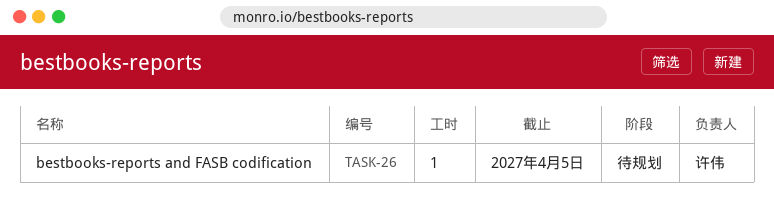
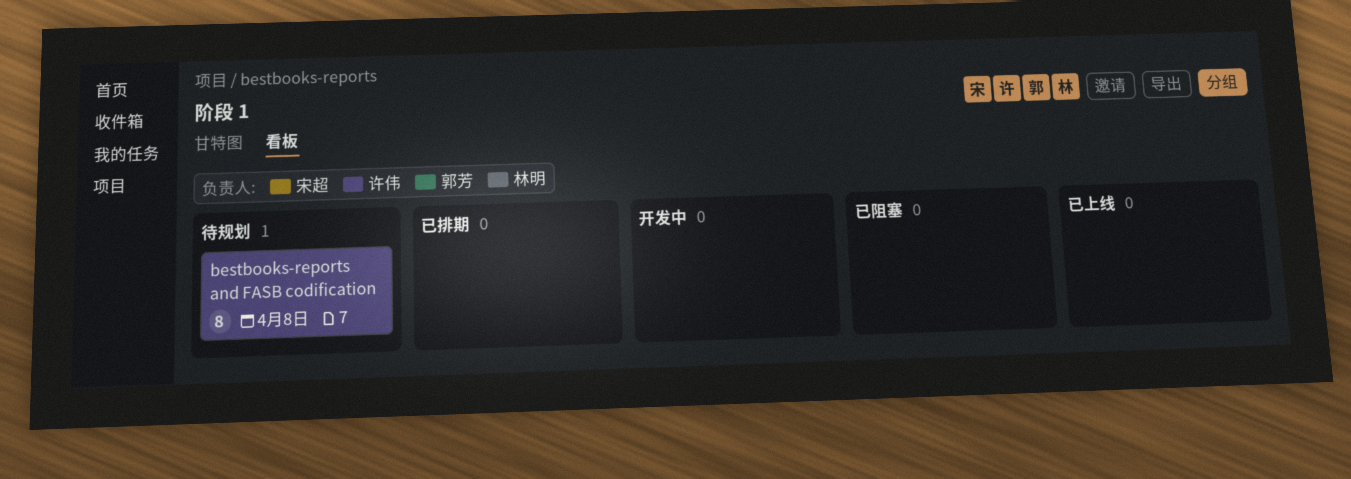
bestbooks-reports and FASB codification, estimate: 1 -> 8
bestbooks-reports and FASB codification, due: Apr 5 -> Apr 8

